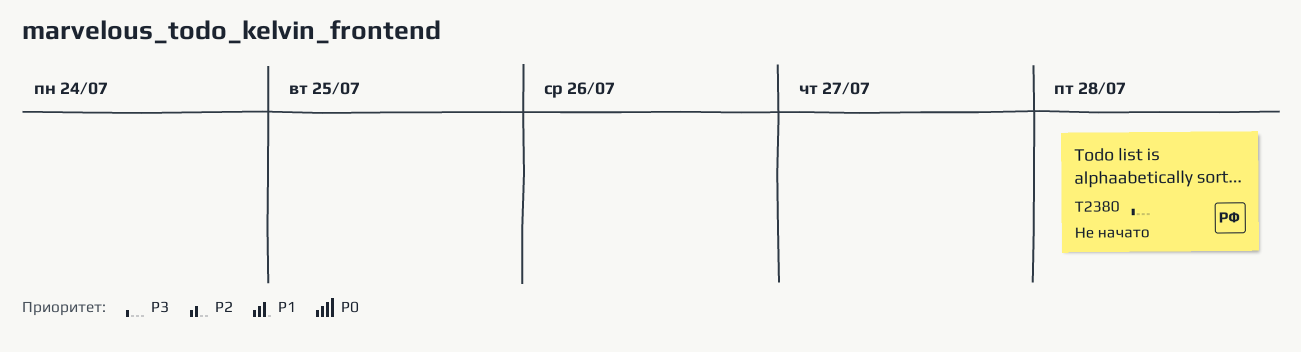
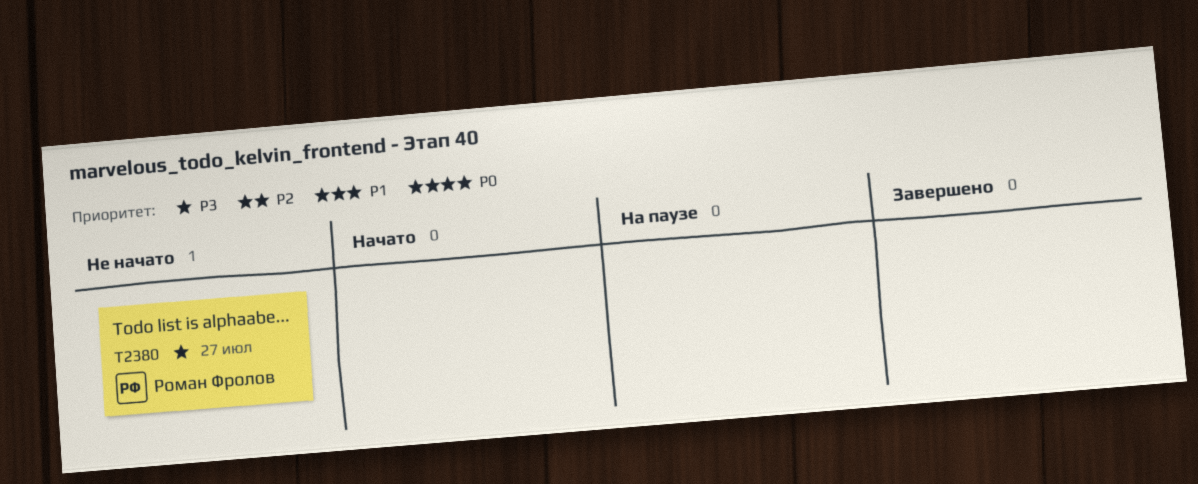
T2380, due: Jul 28 -> Jul 27

